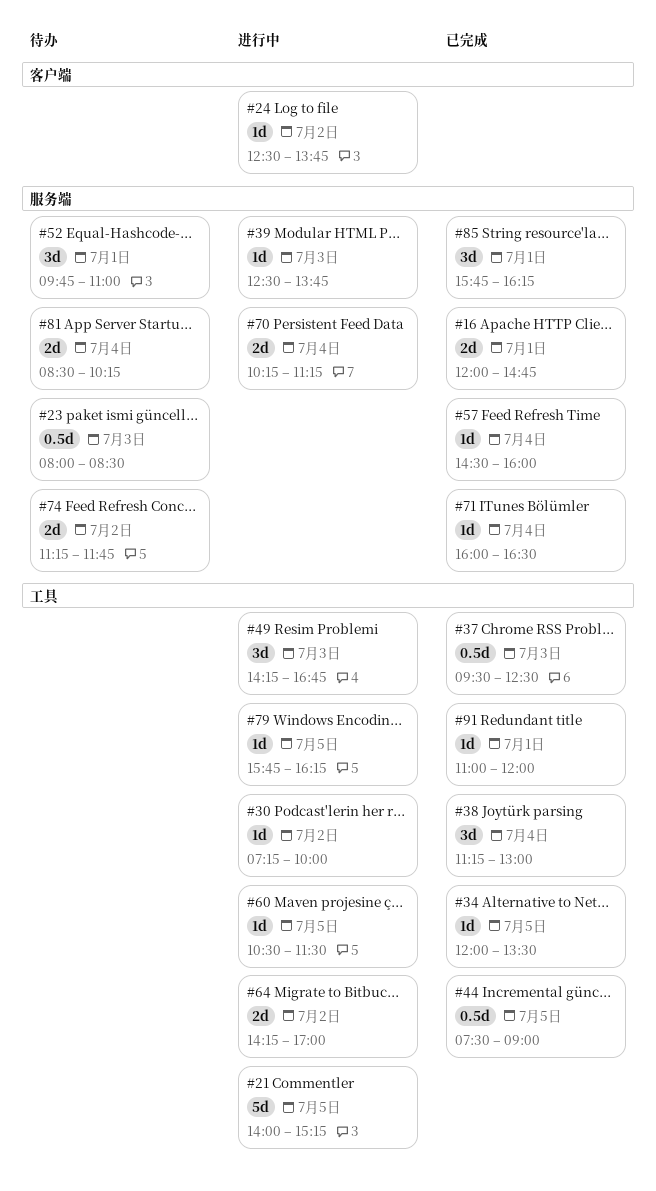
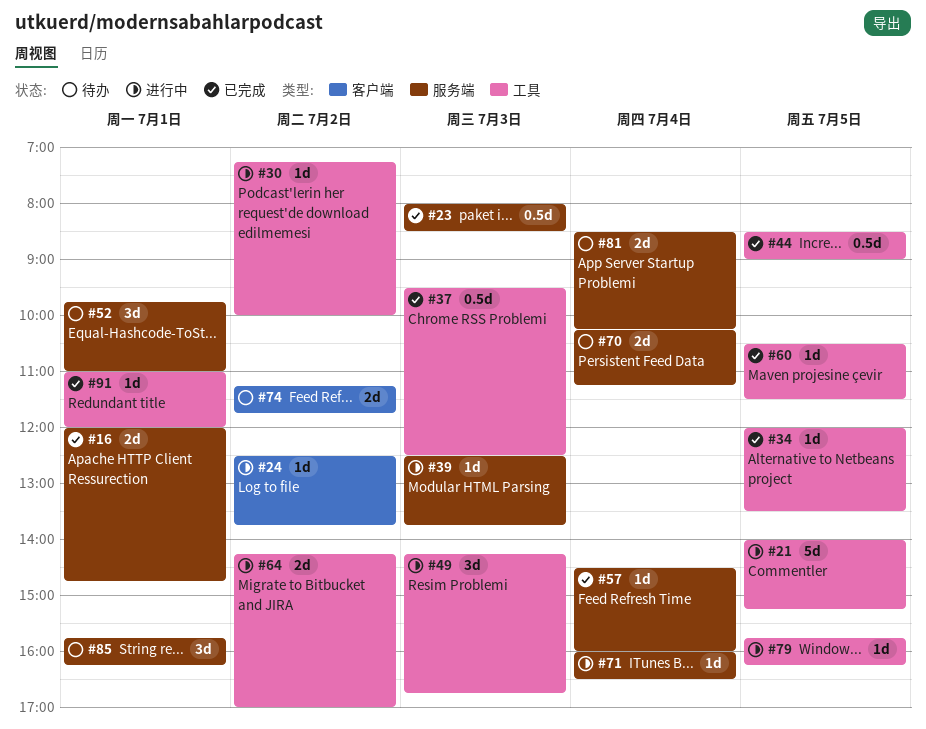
#23, status: 待办 -> 已完成
#38: present -> none
#44, begins: 07:30 -> 08:30
#60, status: 进行中 -> 已完成
#70, status: 进行中 -> 待办
#71, status: 已完成 -> 进行中
#74, label: 服务端 -> 客户端
#85, status: 已完成 -> 待办

